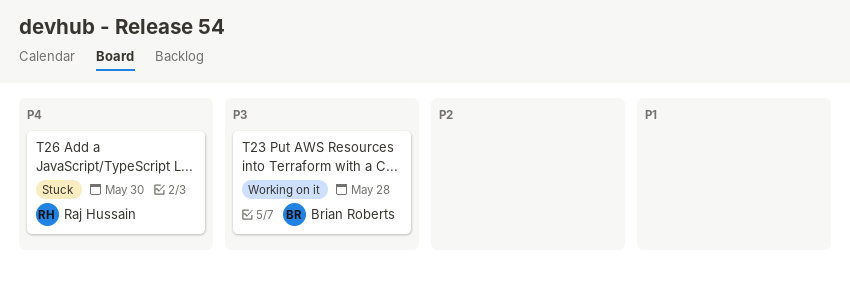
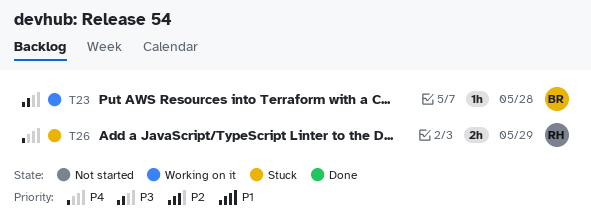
T26, due: May 30 -> May 29

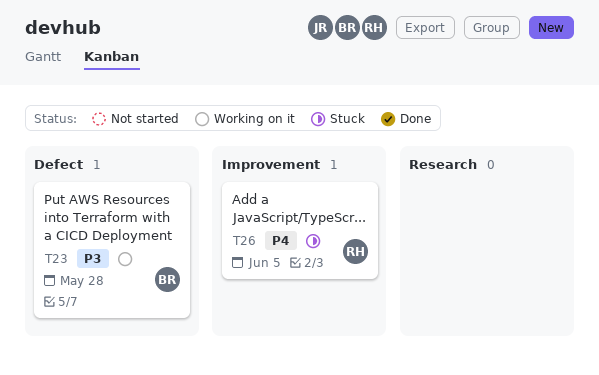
T26, due: May 29 -> Jun 5

